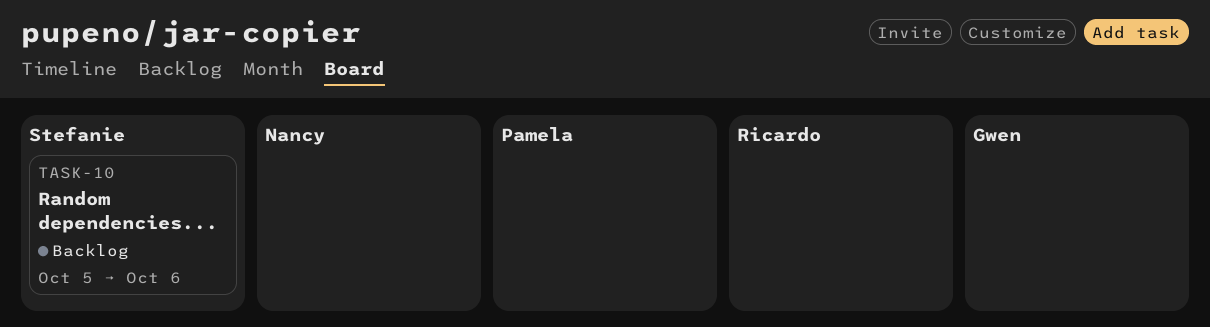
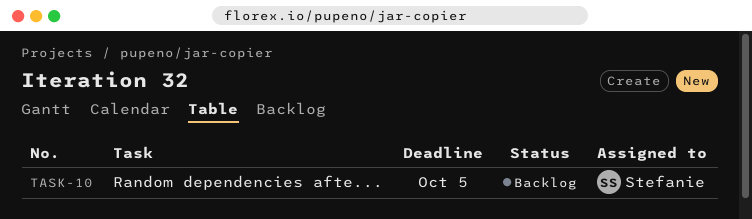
TASK-10, due: Oct 6 -> Oct 5

